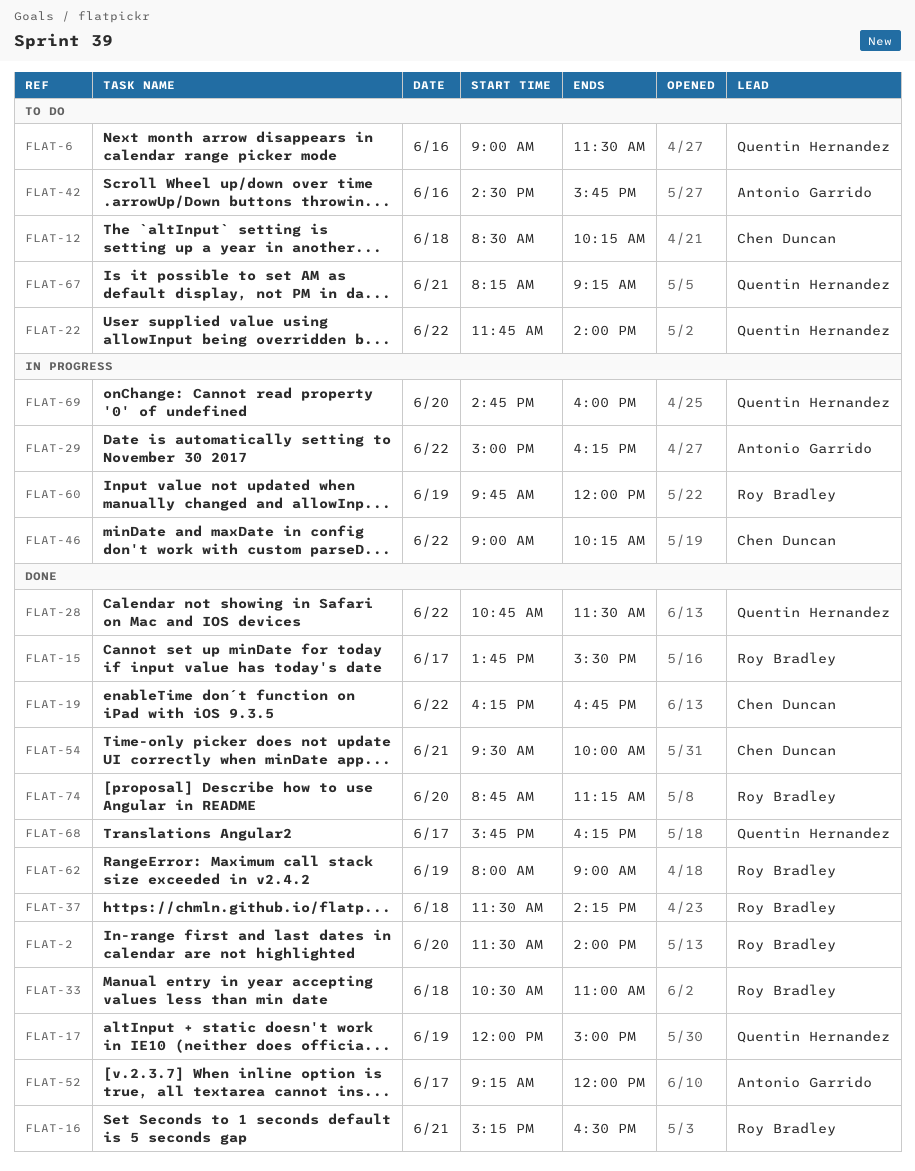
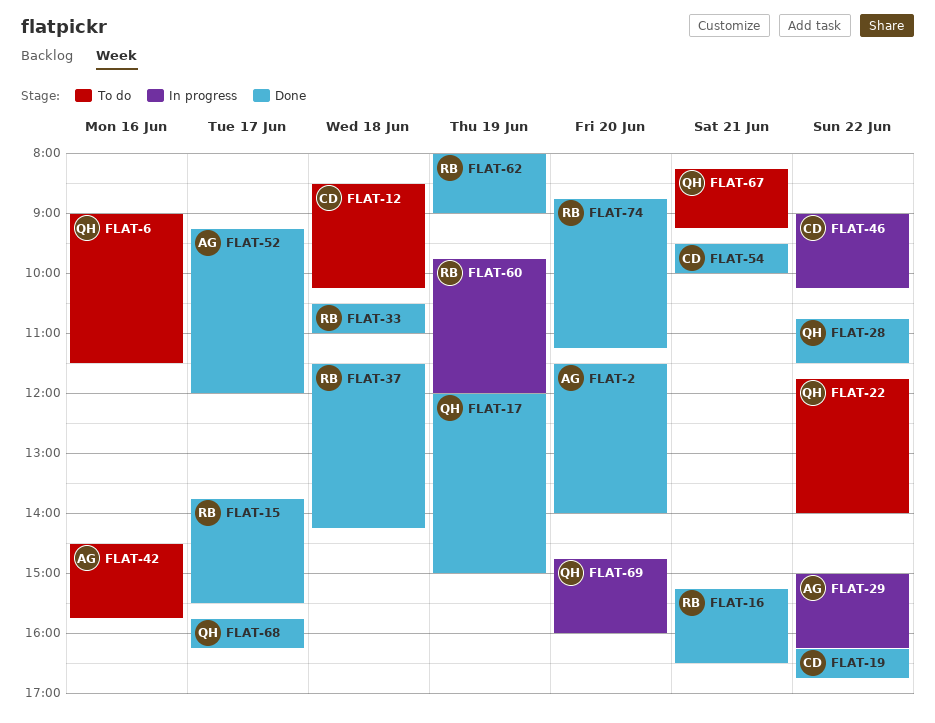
FLAT-2, owner: Roy Bradley -> Antonio Garrido

